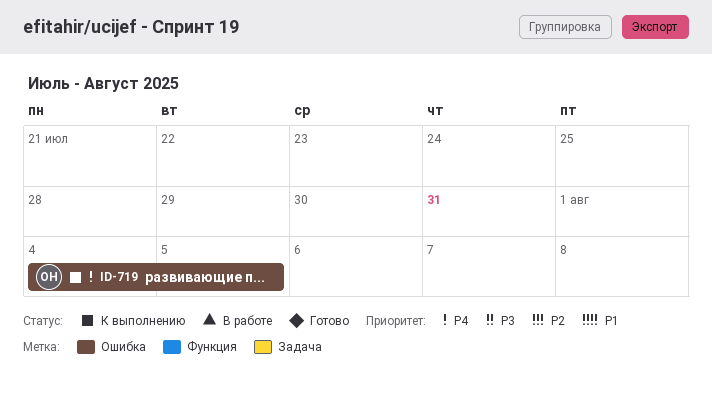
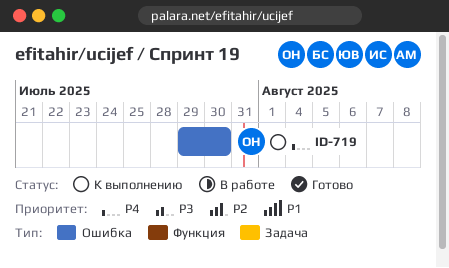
ID-719, start: Aug 4 -> Jul 29
ID-719, due: Aug 5 -> Jul 30

